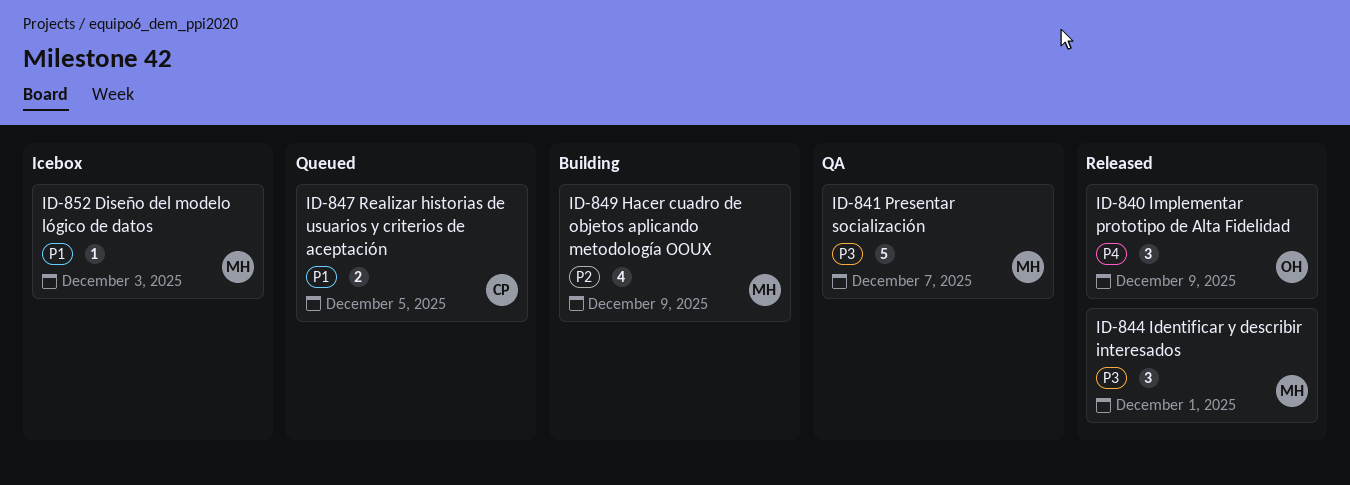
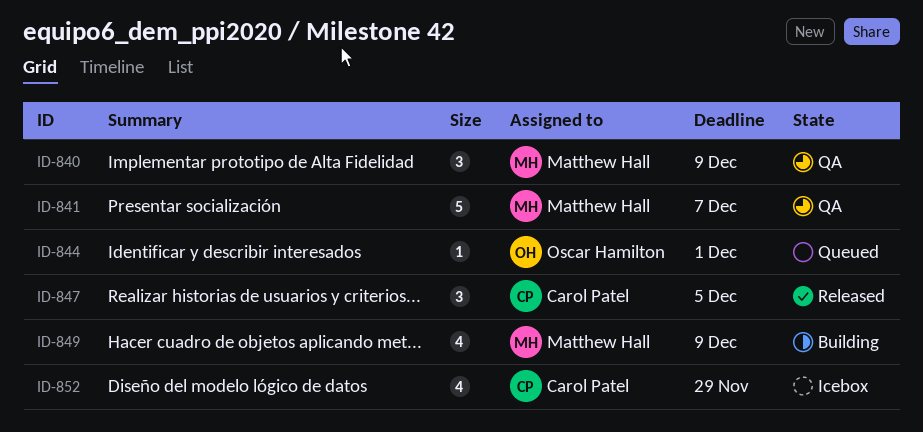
ID-840, status: Released -> QA
ID-840, owner: Oscar Hamilton -> Matthew Hall
ID-844, status: Released -> Queued
ID-844, owner: Matthew Hall -> Oscar Hamilton
ID-844, estimate: 3 -> 1
ID-847, status: Queued -> Released
ID-847, estimate: 2 -> 3
ID-852, owner: Matthew Hall -> Carol Patel
ID-852, estimate: 1 -> 4
ID-852, due: Dec 3 -> Nov 29

